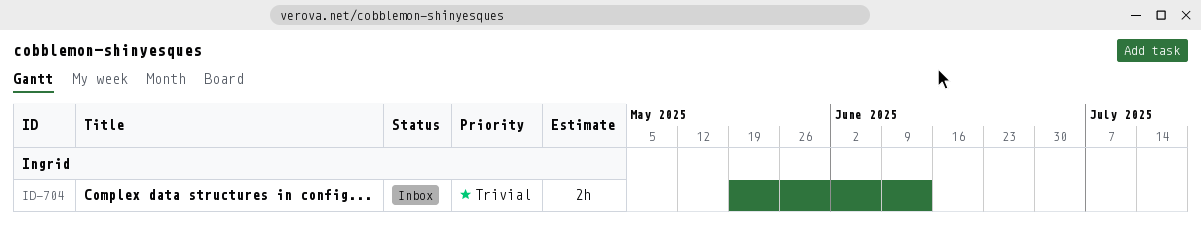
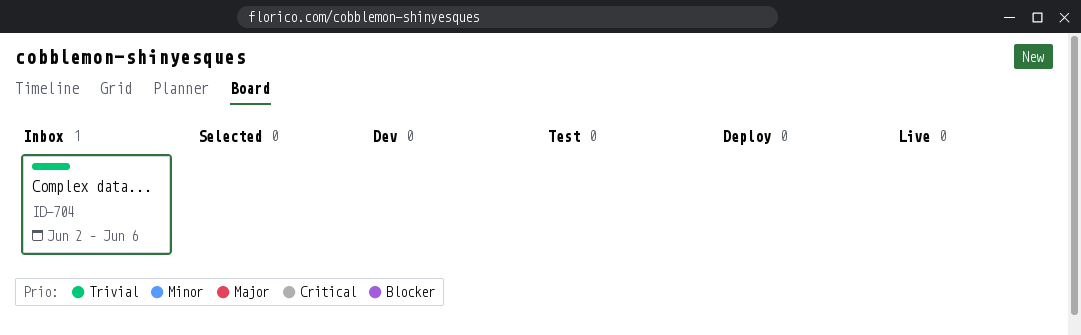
ID-704, start: May 19 -> Jun 2
ID-704, due: Jun 13 -> Jun 6

